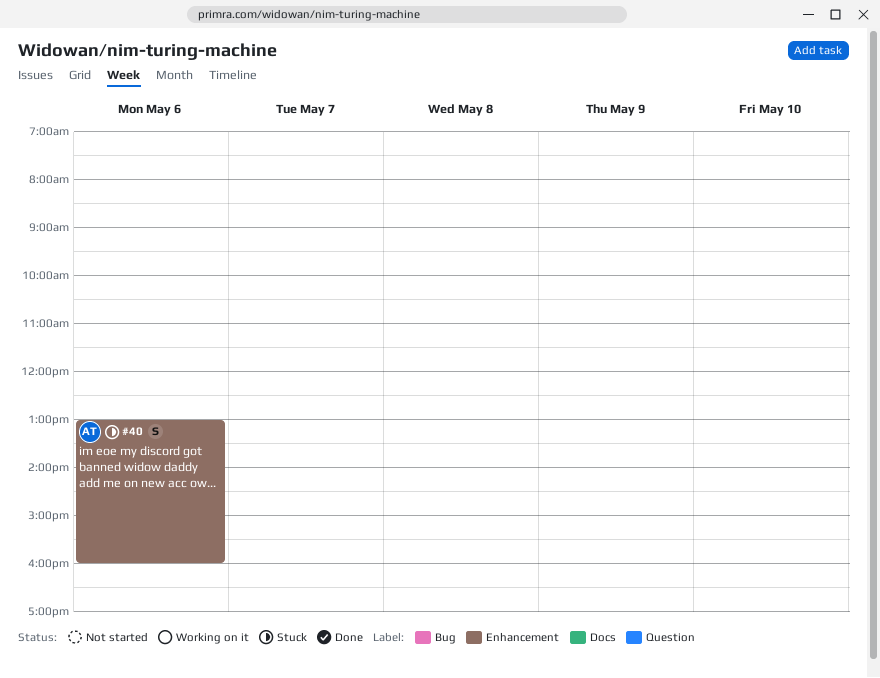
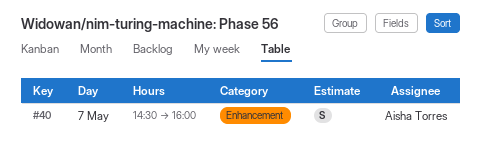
#40, day: May 6 -> May 7
#40, begins: 13:00 -> 14:30

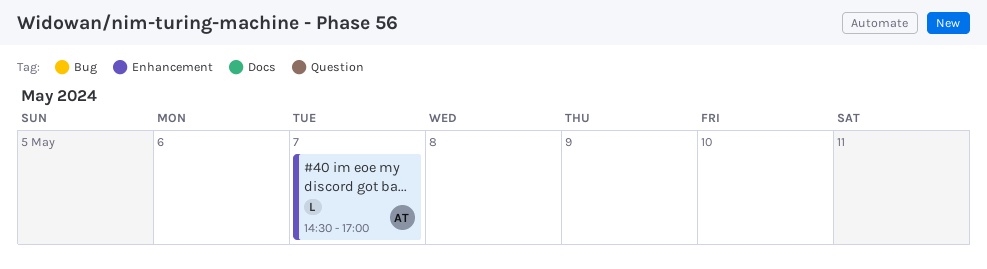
#40, estimate: S -> L
#40, ends: 16:00 -> 17:00

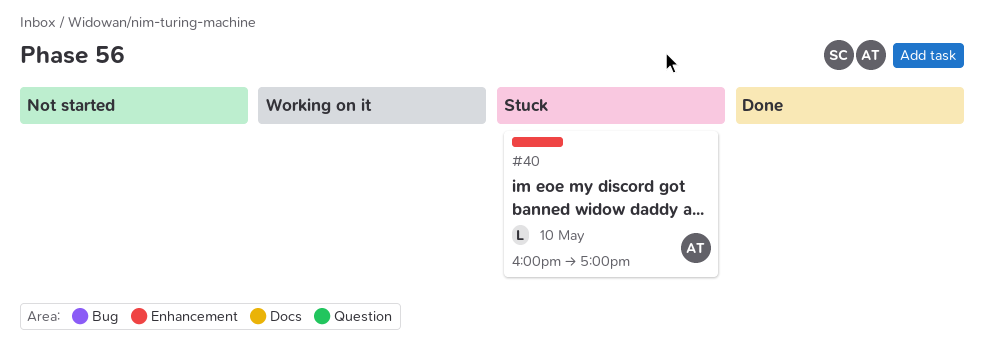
#40, day: May 7 -> May 10
#40, begins: 14:30 -> 16:00

